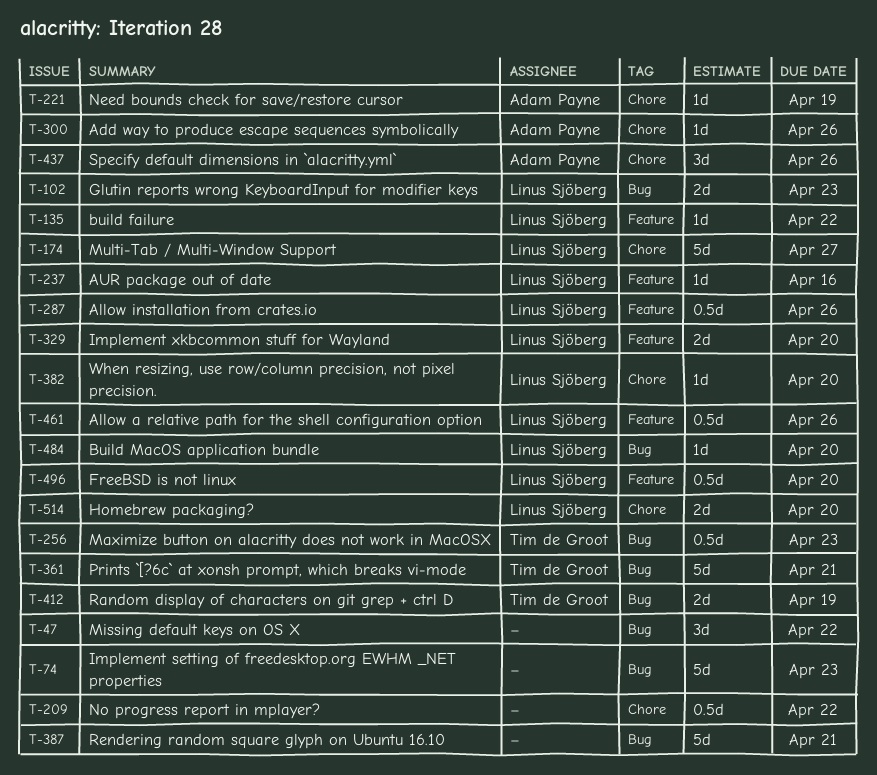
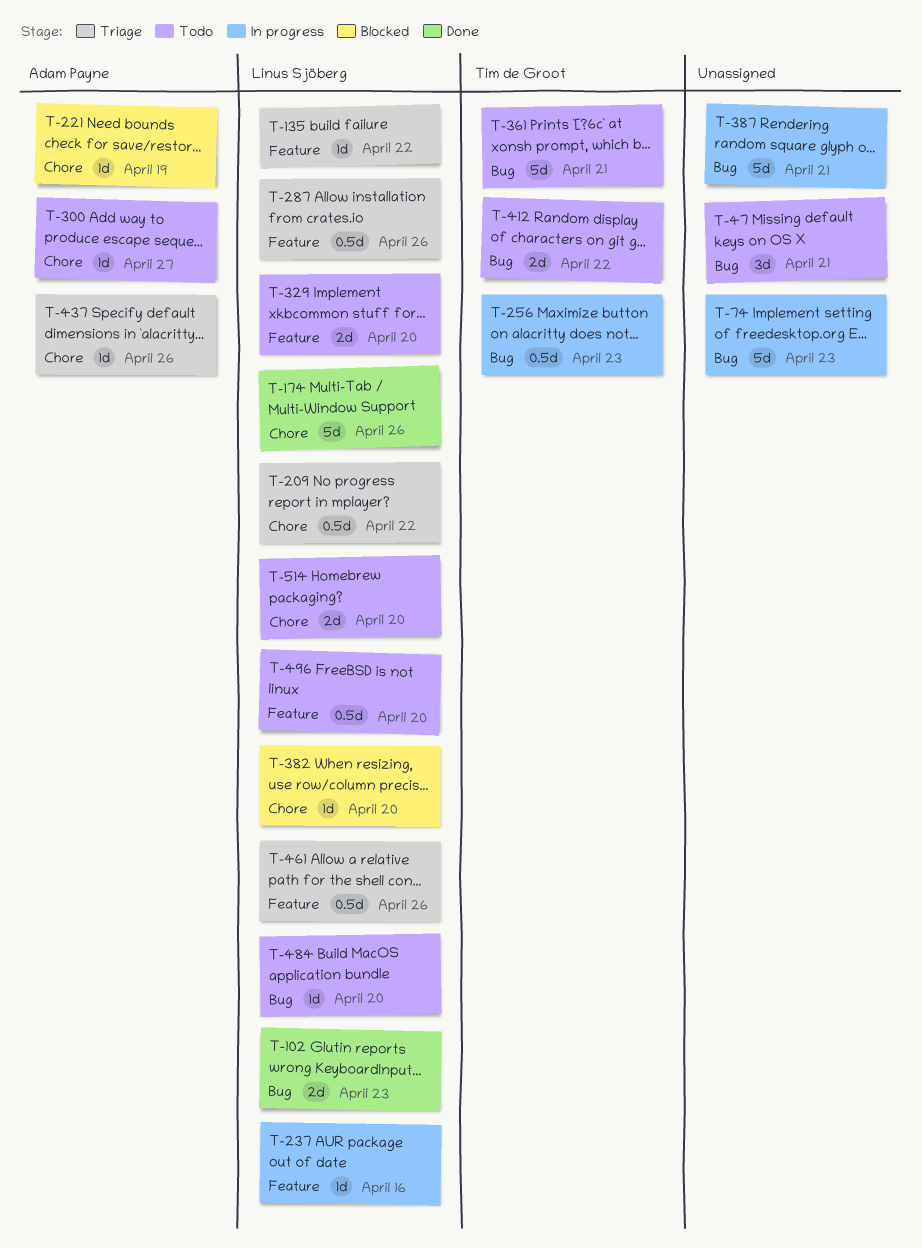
T-47, due: Apr 22 -> Apr 21
T-174, due: Apr 27 -> Apr 26
T-209, owner: none -> Linus Sjöberg
T-300, due: Apr 26 -> Apr 27
T-412, due: Apr 19 -> Apr 22
T-437, estimate: 3d -> 1d

